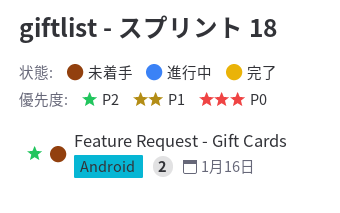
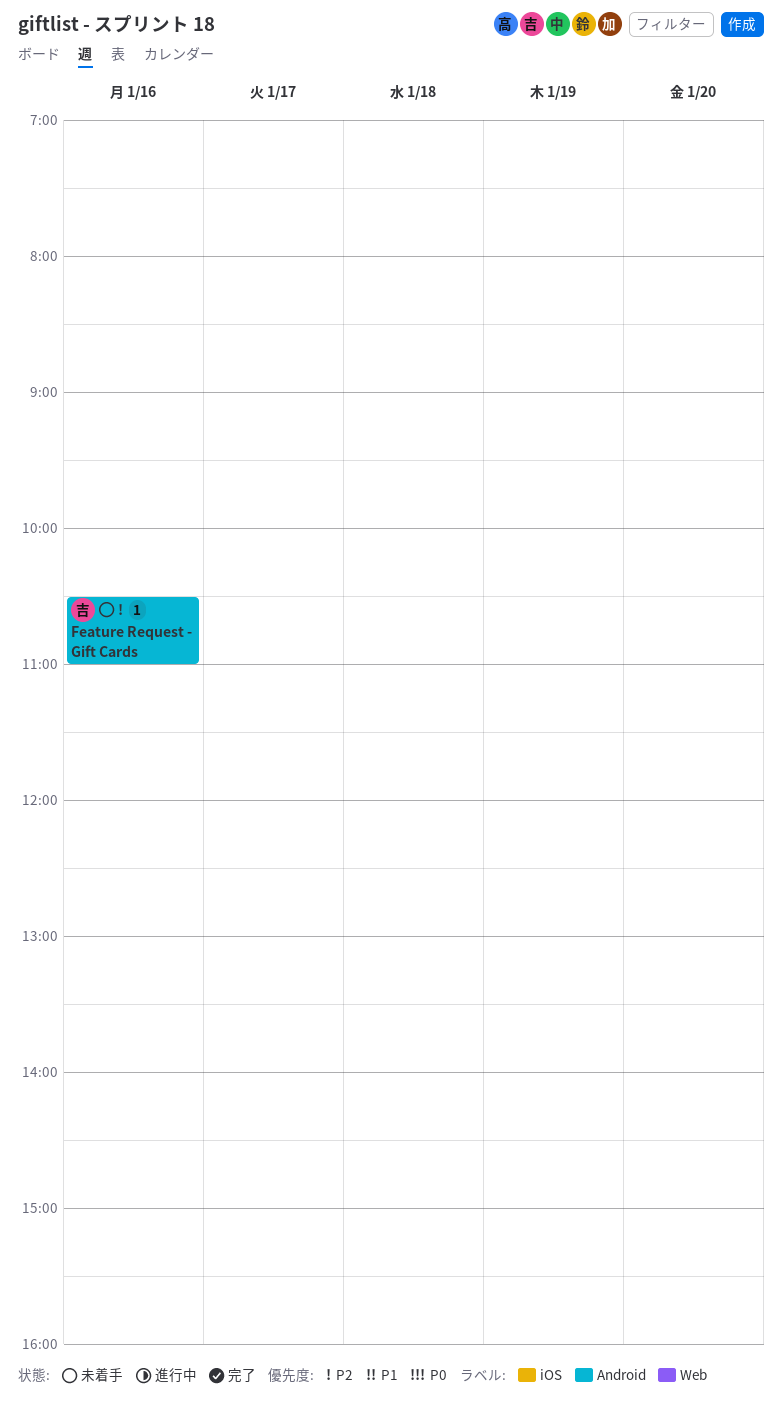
Feature Request - Gift Cards, estimate: 2 -> 1

